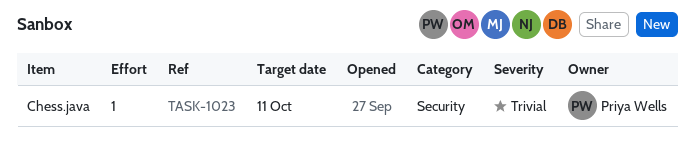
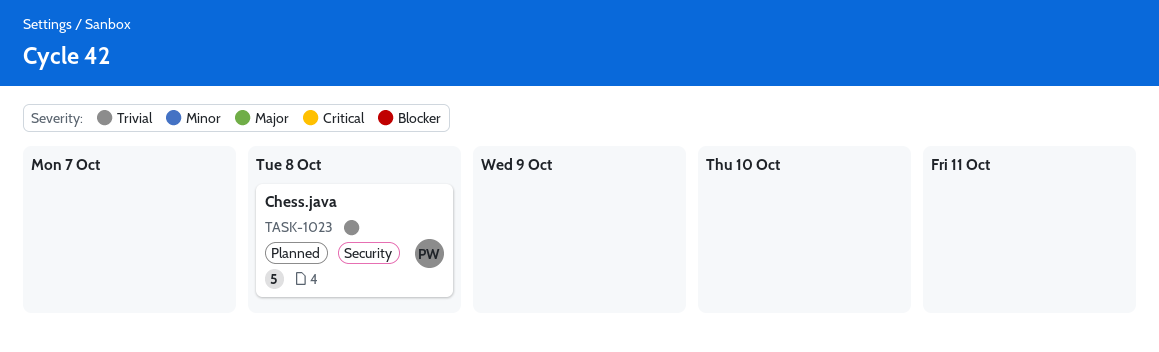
TASK-1023, estimate: 1 -> 5
TASK-1023, due: Oct 11 -> Oct 8

